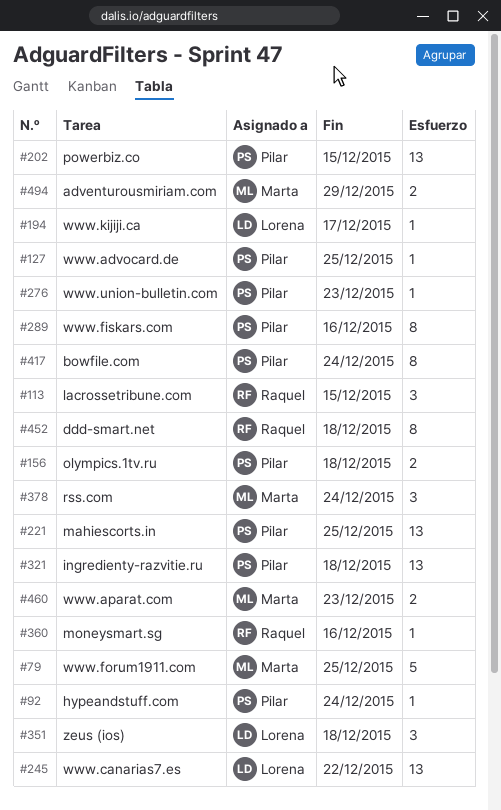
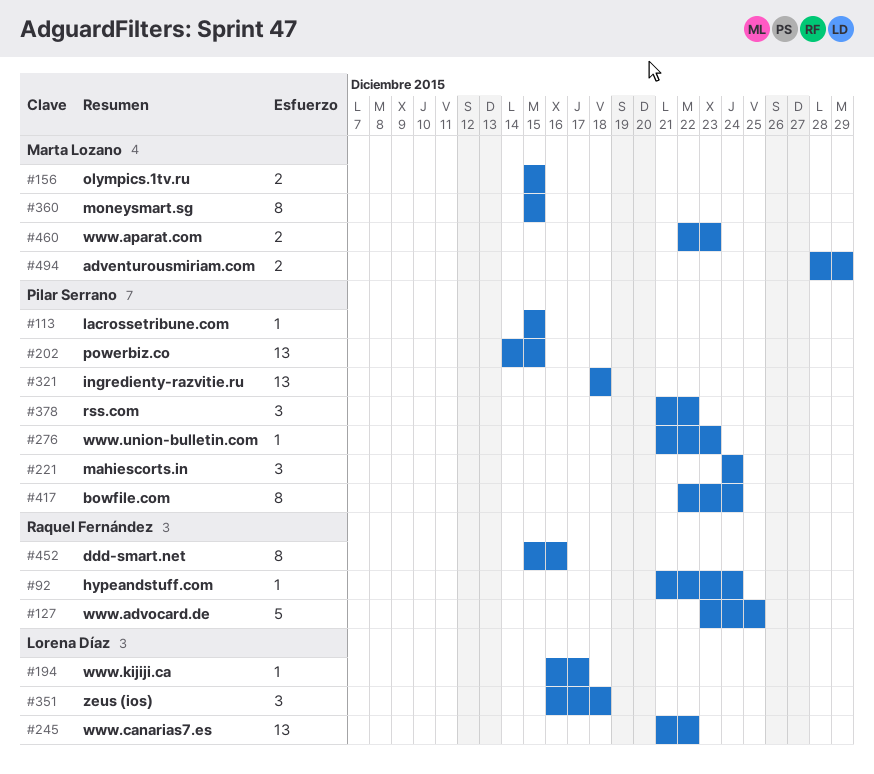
#79: present -> none
#92, owner: Pilar Serrano -> Raquel Fernández
#113, owner: Raquel Fernández -> Pilar Serrano
#113, estimate: 3 -> 1
#127, owner: Pilar Serrano -> Raquel Fernández
#127, estimate: 1 -> 5
#156, owner: Pilar Serrano -> Marta Lozano
#156, due: Dec 18 -> Dec 15
#221, estimate: 13 -> 3
#221, due: Dec 25 -> Dec 24
#289: present -> none
#360, owner: Raquel Fernández -> Marta Lozano
#360, estimate: 1 -> 8
#360, due: Dec 16 -> Dec 15
#378, owner: Marta Lozano -> Pilar Serrano
#378, due: Dec 24 -> Dec 22
#452, due: Dec 18 -> Dec 16

